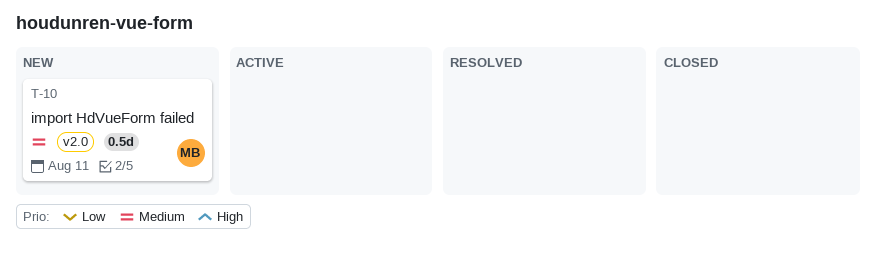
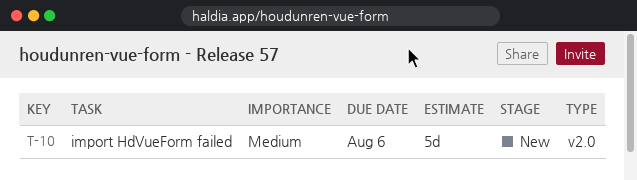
T-10, estimate: 0.5d -> 5d
T-10, due: Aug 11 -> Aug 6

